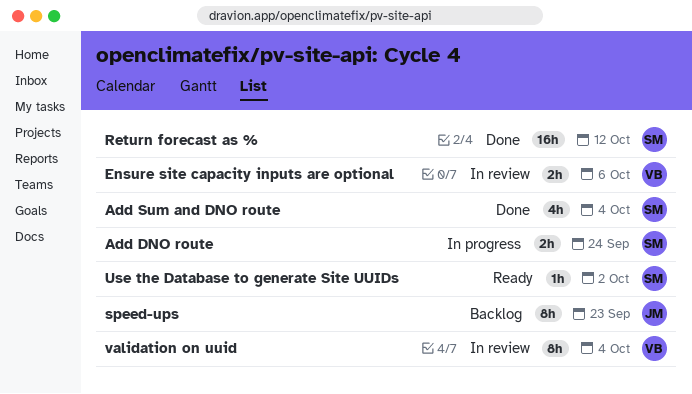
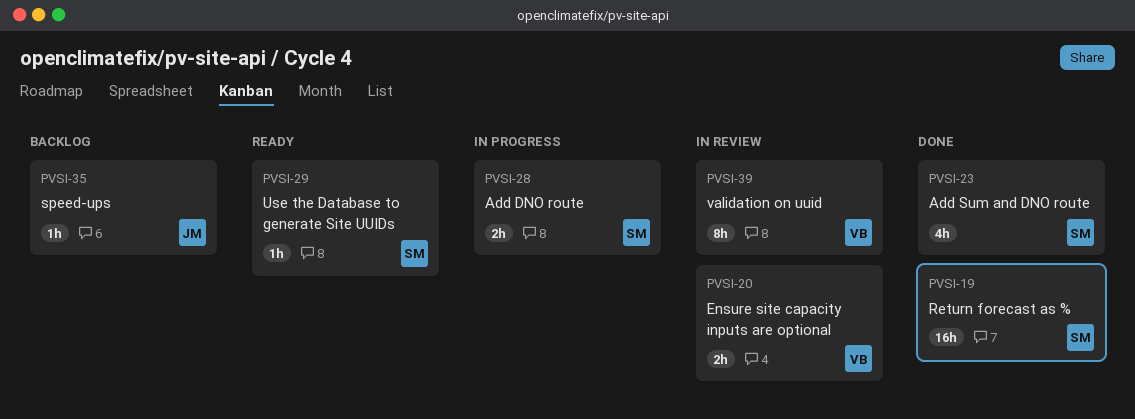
speed-ups, estimate: 8h -> 1h

